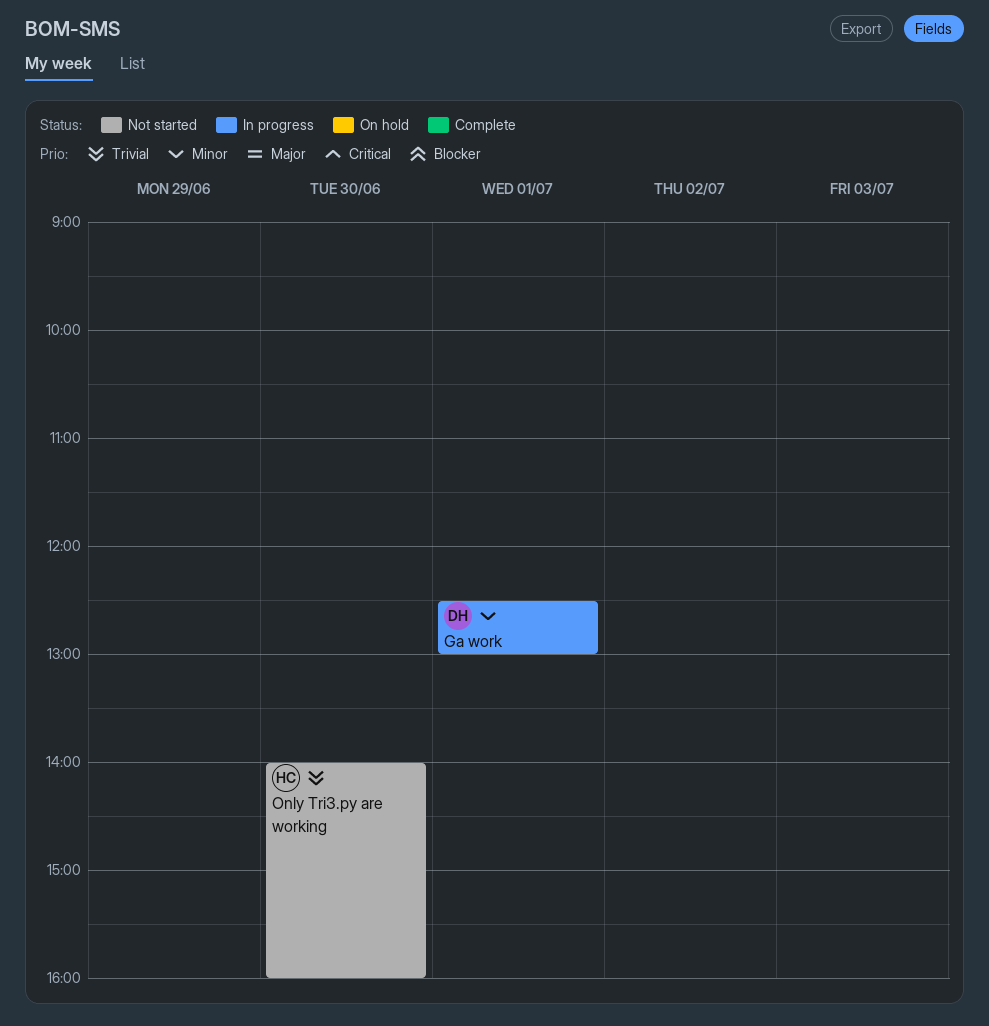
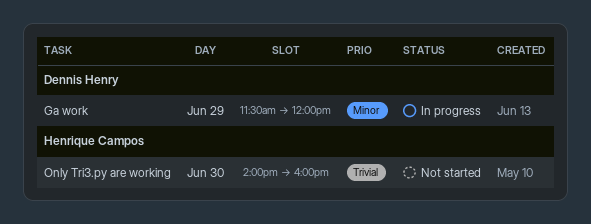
Ga work, day: Jul 1 -> Jun 29
Ga work, begins: 12:30 -> 11:30
Ga work, ends: 13:00 -> 12:00

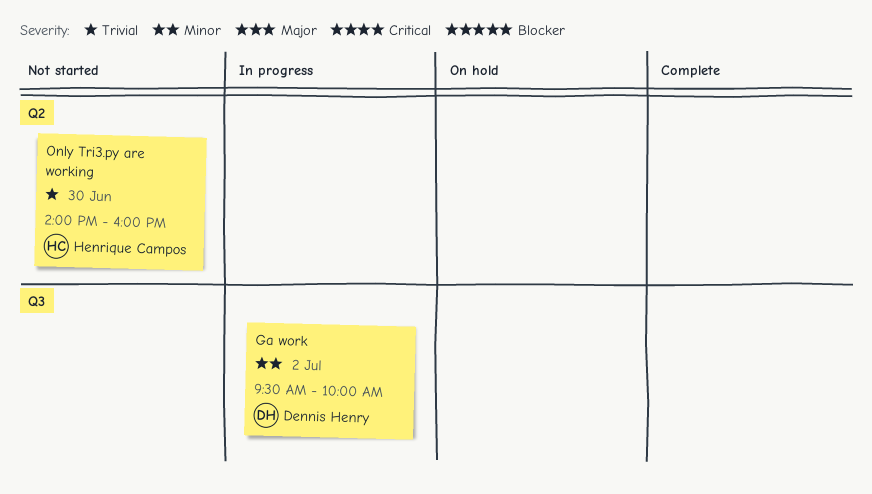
Ga work, day: Jun 29 -> Jul 2
Ga work, begins: 11:30 -> 09:30
Ga work, ends: 12:00 -> 10:00

